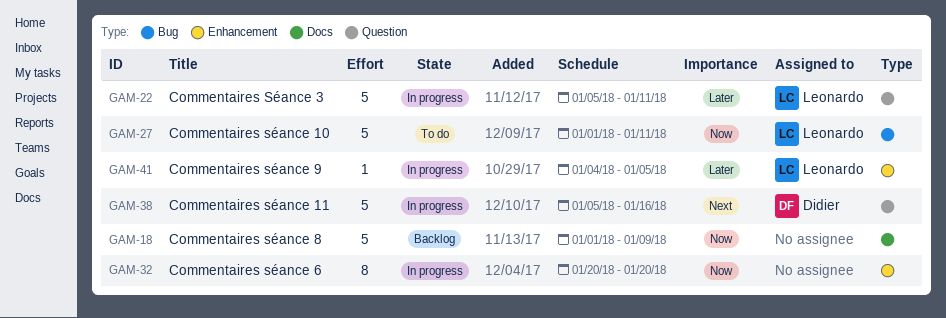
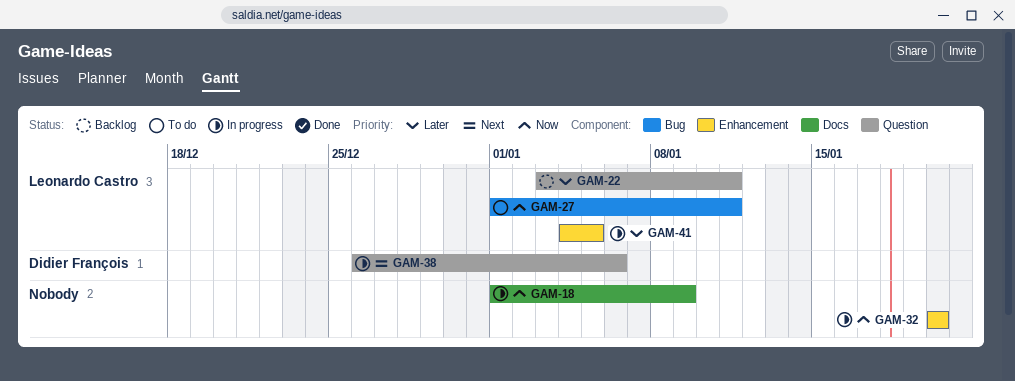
GAM-18, status: Backlog -> In progress
GAM-22, status: In progress -> Backlog
GAM-22, start: Jan 5 -> Jan 3
GAM-38, start: Jan 5 -> Dec 26
GAM-38, due: Jan 16 -> Jan 6

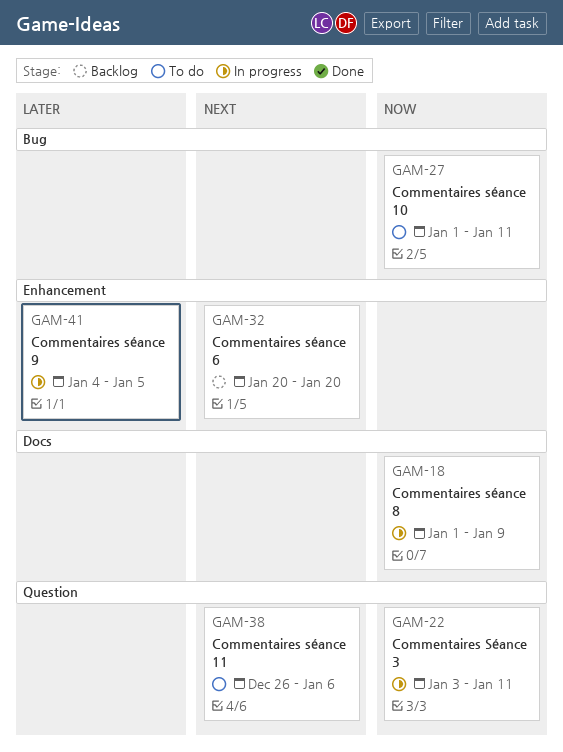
GAM-22, status: Backlog -> In progress
GAM-22, priority: Later -> Now
GAM-32, status: In progress -> Backlog
GAM-32, priority: Now -> Next
GAM-38, status: In progress -> To do

